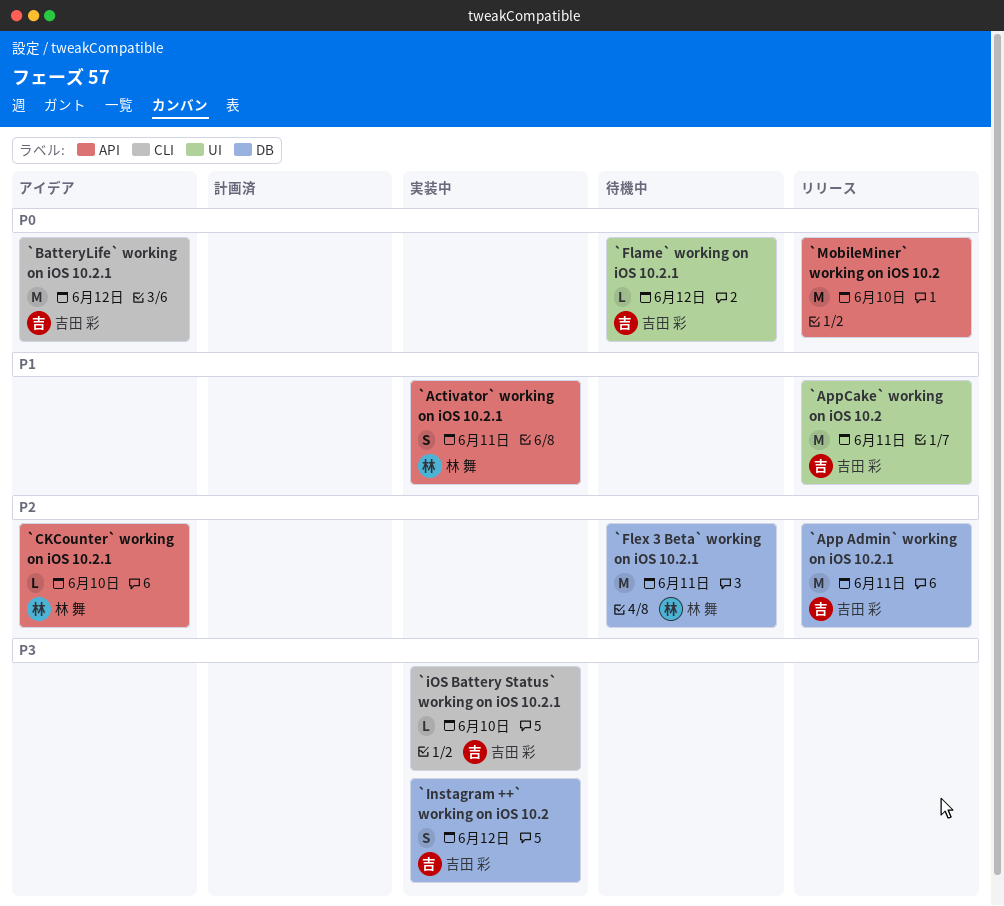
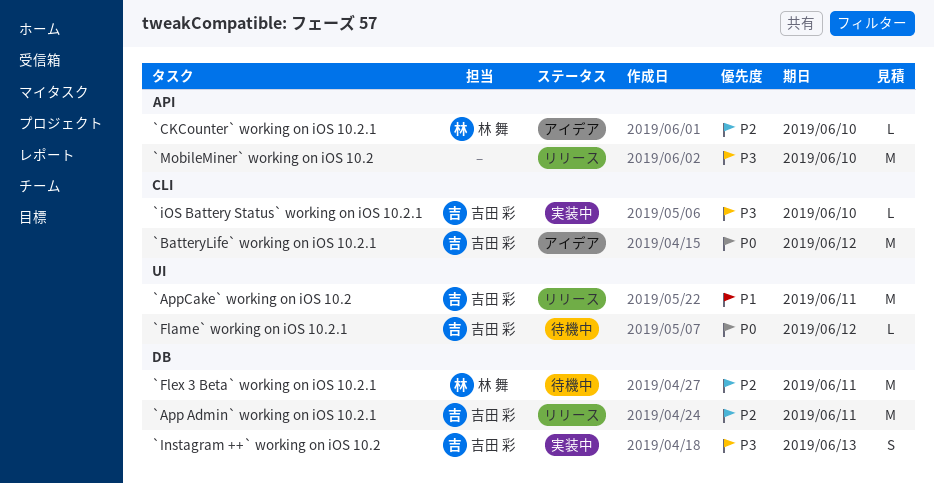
`Activator` working on iOS 10.2.1: present -> none
`Instagram ++` working on iOS 10.2, due: Jun 12 -> Jun 13
`MobileMiner` working on iOS 10.2, priority: P0 -> P3

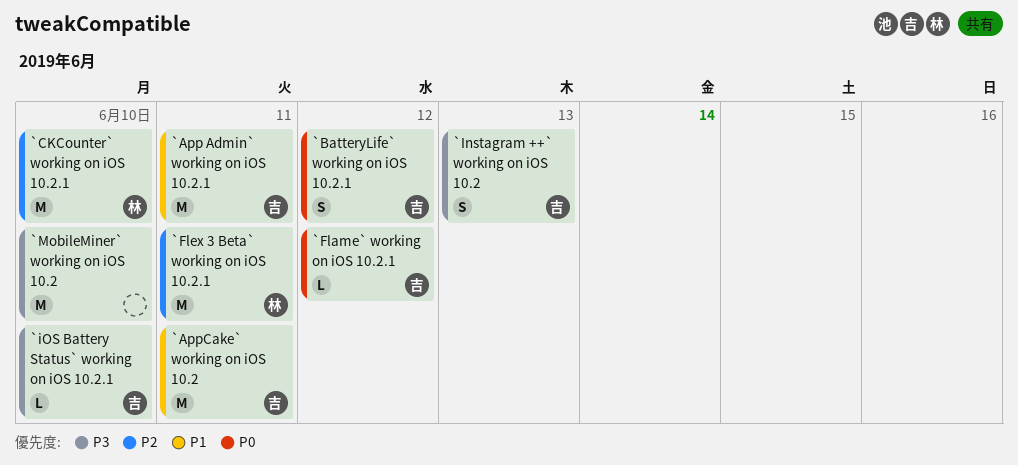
`App Admin` working on iOS 10.2.1, priority: P2 -> P1
`BatteryLife` working on iOS 10.2.1, estimate: M -> S
`CKCounter` working on iOS 10.2.1, estimate: L -> M

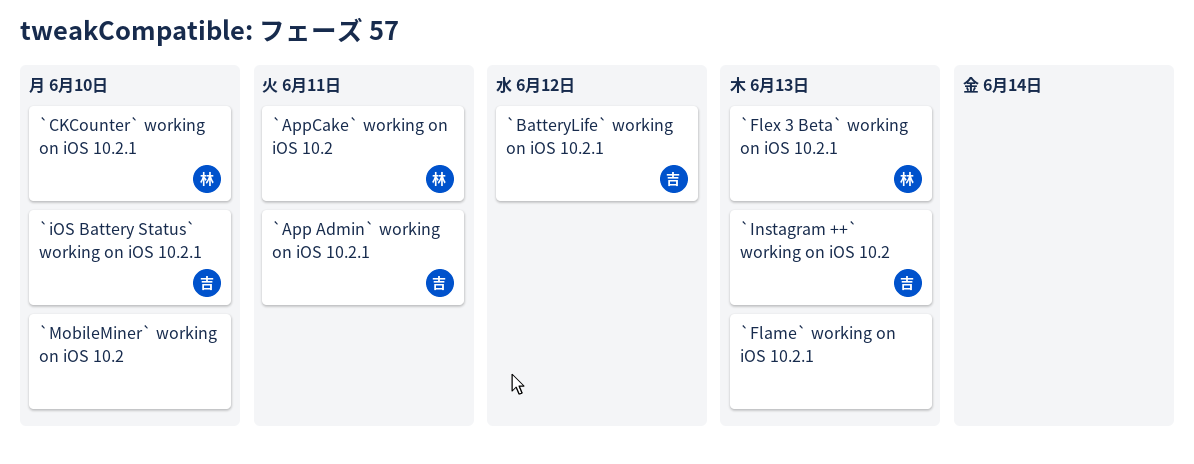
`AppCake` working on iOS 10.2, owner: 吉 -> 林
`Flame` working on iOS 10.2.1, owner: 吉 -> none
`Flame` working on iOS 10.2.1, due: Jun 12 -> Jun 13
`Flex 3 Beta` working on iOS 10.2.1, due: Jun 11 -> Jun 13

